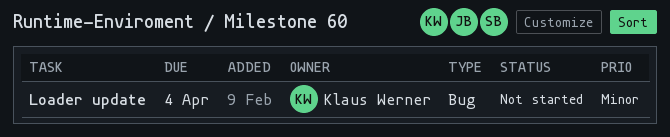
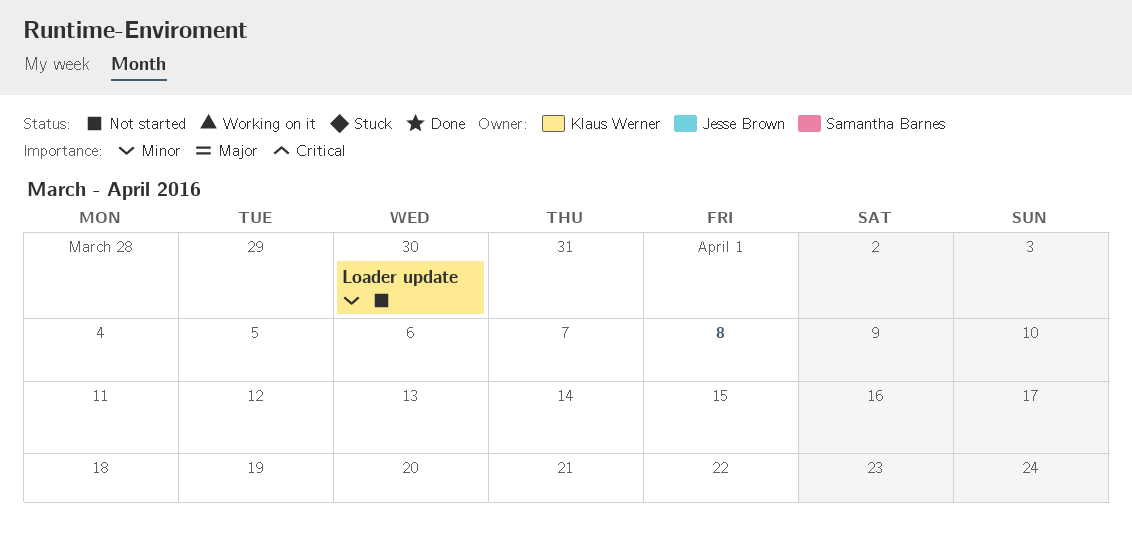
Loader update, due: Apr 4 -> Mar 30

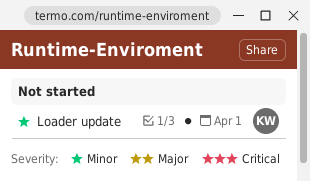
Loader update, due: Mar 30 -> Apr 1

